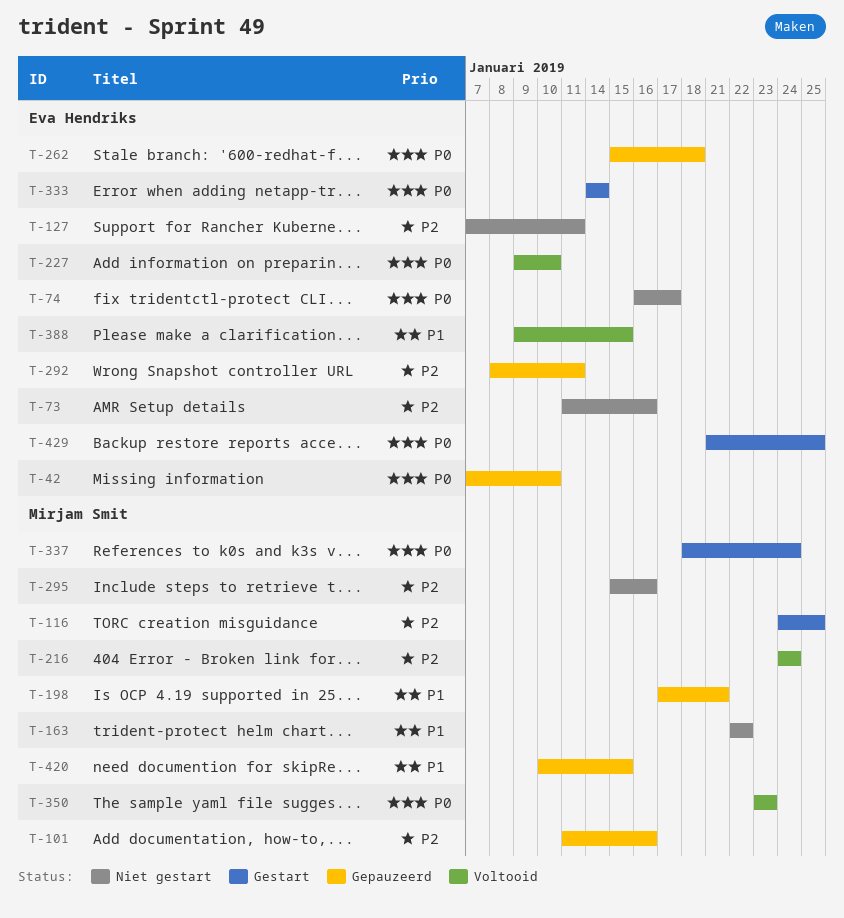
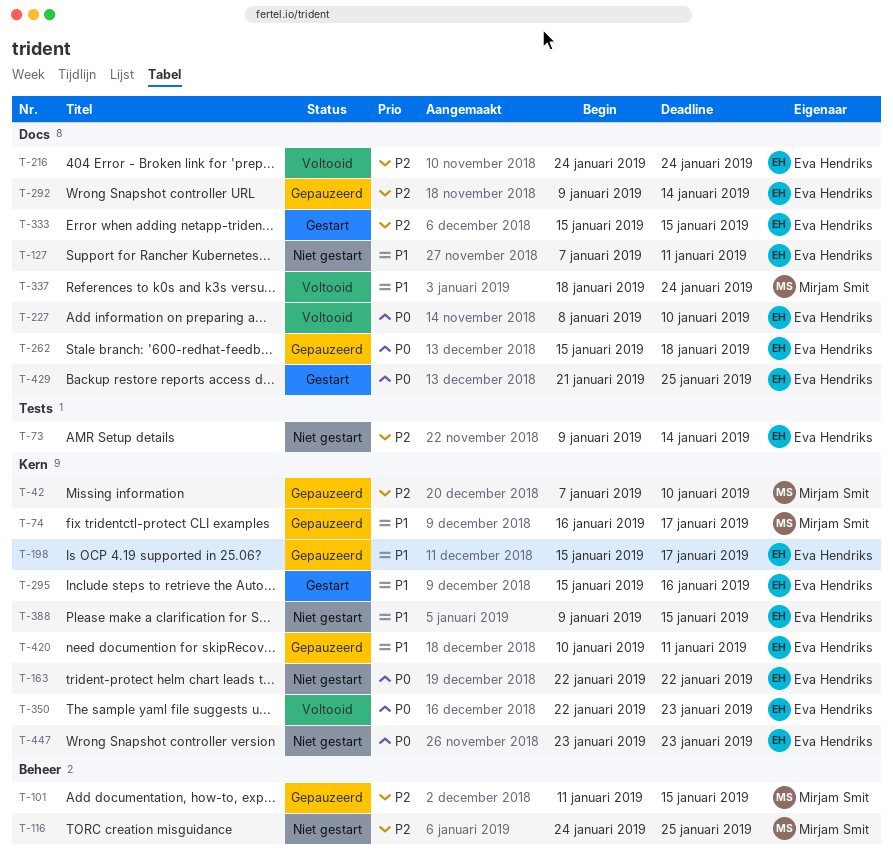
T-42, owner: Eva Hendriks -> Mirjam Smit
T-42, priority: P0 -> P2
T-73, start: Jan 11 -> Jan 9
T-73, due: Jan 16 -> Jan 14
T-74, status: Niet gestart -> Gepauzeerd
T-74, owner: Eva Hendriks -> Mirjam Smit
T-74, priority: P0 -> P1
T-101, due: Jan 16 -> Jan 15
T-116, status: Gestart -> Niet gestart
T-127, priority: P2 -> P1
T-163, owner: Mirjam Smit -> Eva Hendriks
T-163, priority: P1 -> P0
T-198, owner: Mirjam Smit -> Eva Hendriks
T-198, start: Jan 17 -> Jan 15
T-198, due: Jan 21 -> Jan 17
T-216, owner: Mirjam Smit -> Eva Hendriks
T-227, start: Jan 9 -> Jan 8
T-292, start: Jan 8 -> Jan 9
T-292, due: Jan 11 -> Jan 14
T-295, status: Niet gestart -> Gestart
T-295, owner: Mirjam Smit -> Eva Hendriks
T-295, priority: P2 -> P1
T-333, priority: P0 -> P2
T-333, start: Jan 14 -> Jan 15
T-333, due: Jan 14 -> Jan 15
T-337, status: Gestart -> Voltooid
T-337, priority: P0 -> P1
T-350, owner: Mirjam Smit -> Eva Hendriks
T-350, start: Jan 23 -> Jan 22
T-388, status: Voltooid -> Niet gestart
T-420, owner: Mirjam Smit -> Eva Hendriks
T-420, due: Jan 15 -> Jan 11
T-447: none -> present

